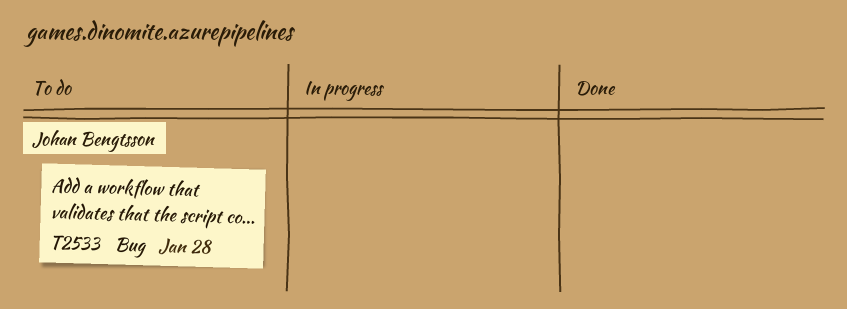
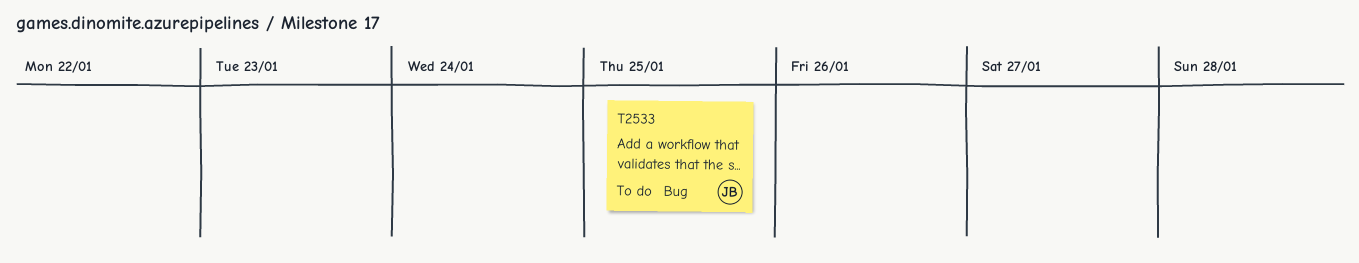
T2533, due: Jan 28 -> Jan 25

